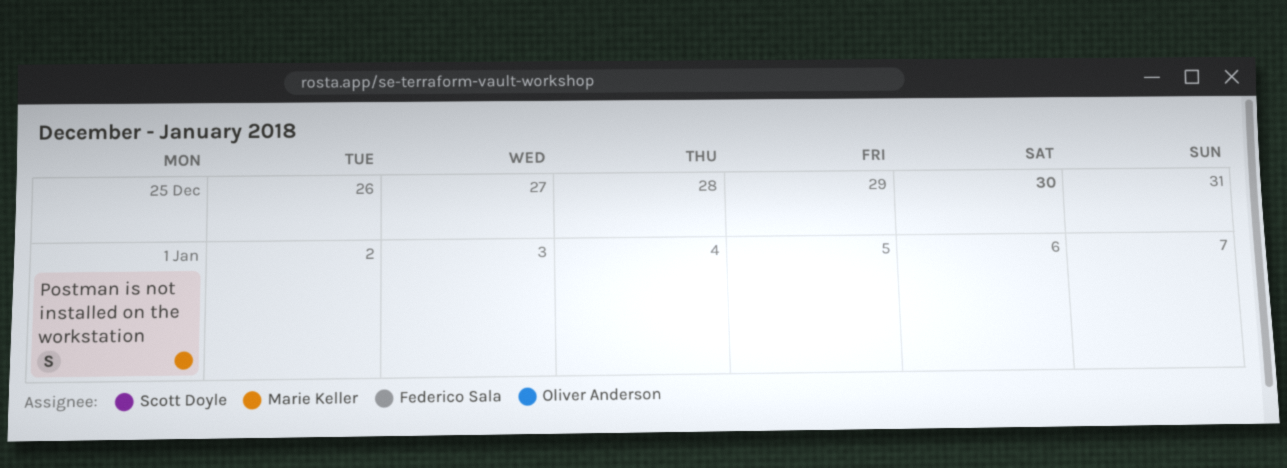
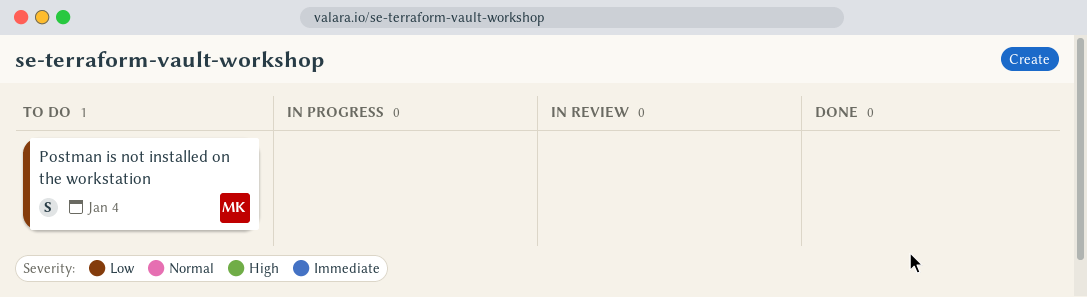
Postman is not installed on the workstation, due: Jan 1 -> Jan 4

